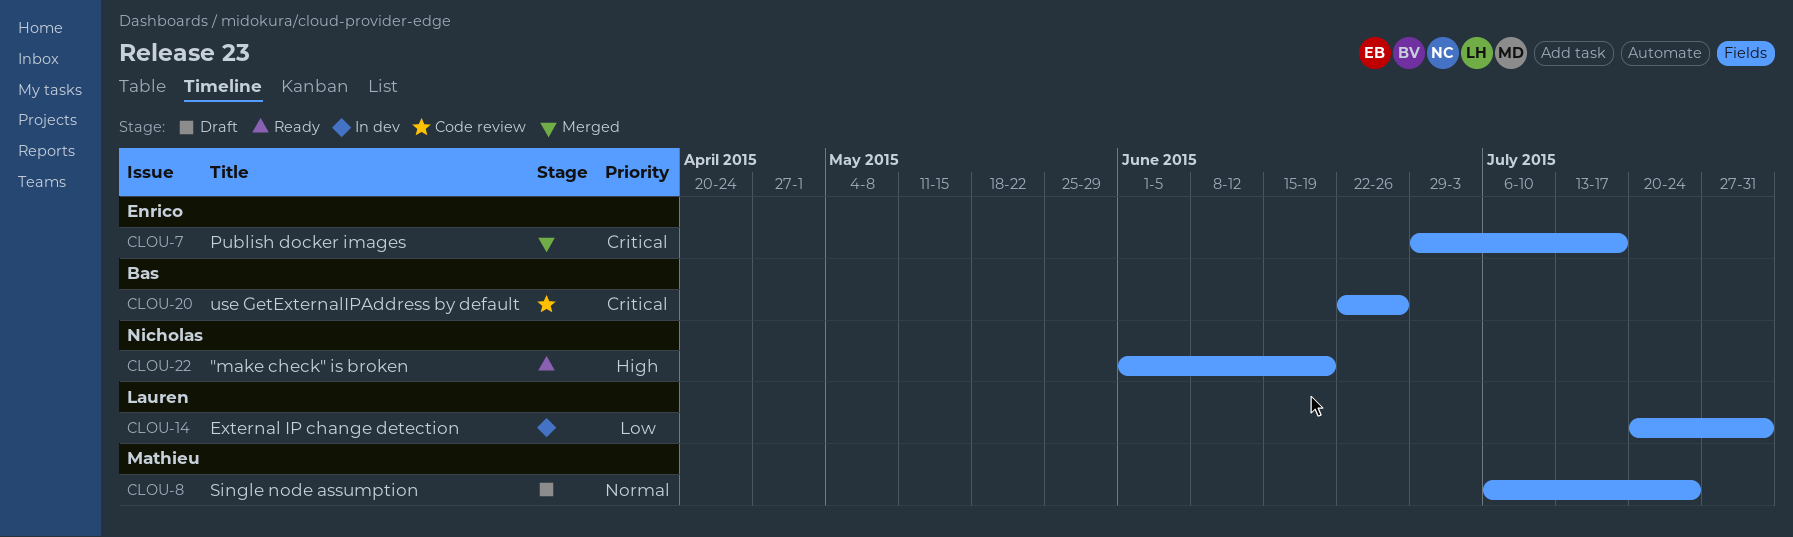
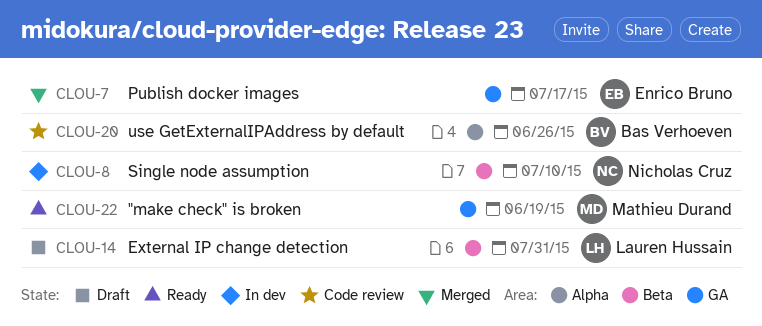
CLOU-8, status: Draft -> In dev
CLOU-8, owner: Mathieu Durand -> Nicholas Cruz
CLOU-8, due: Jul 24 -> Jul 10
CLOU-14, status: In dev -> Draft
CLOU-22, owner: Nicholas Cruz -> Mathieu Durand

